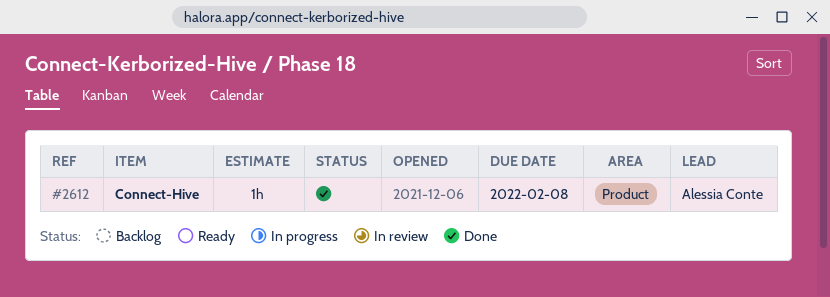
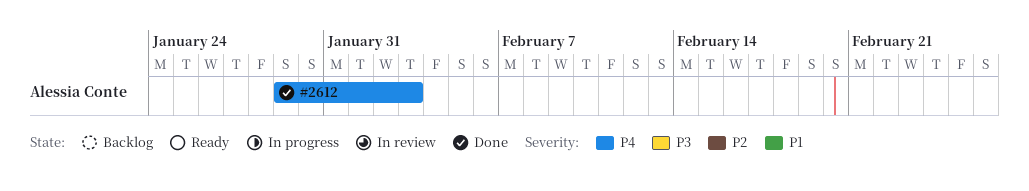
#2612, due: Feb 8 -> Feb 3

